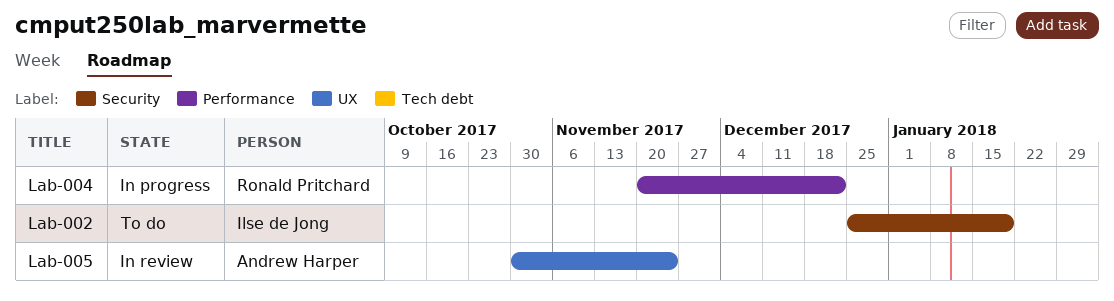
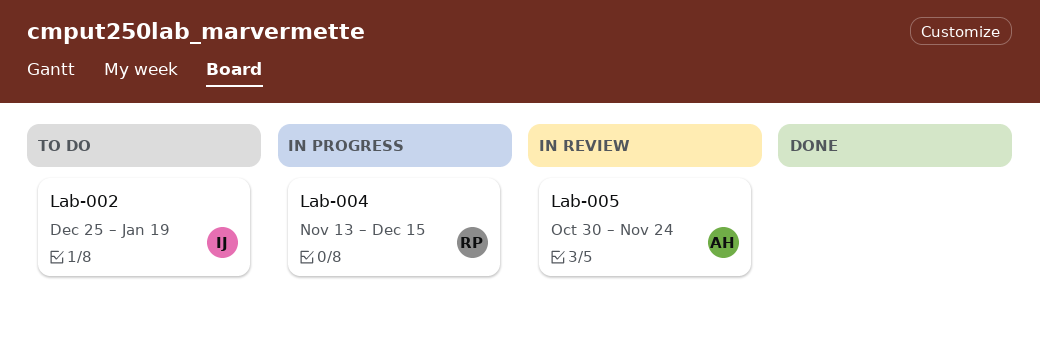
Lab-004, start: Nov 20 -> Nov 13
Lab-004, due: Dec 22 -> Dec 15

